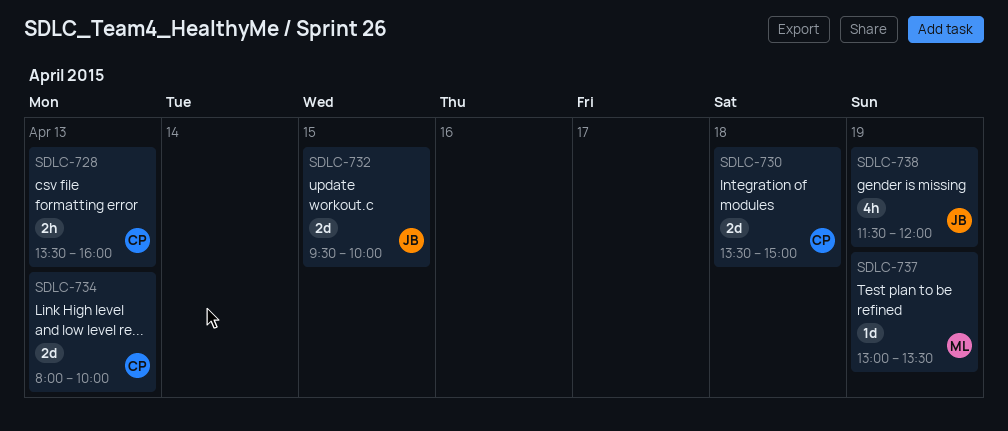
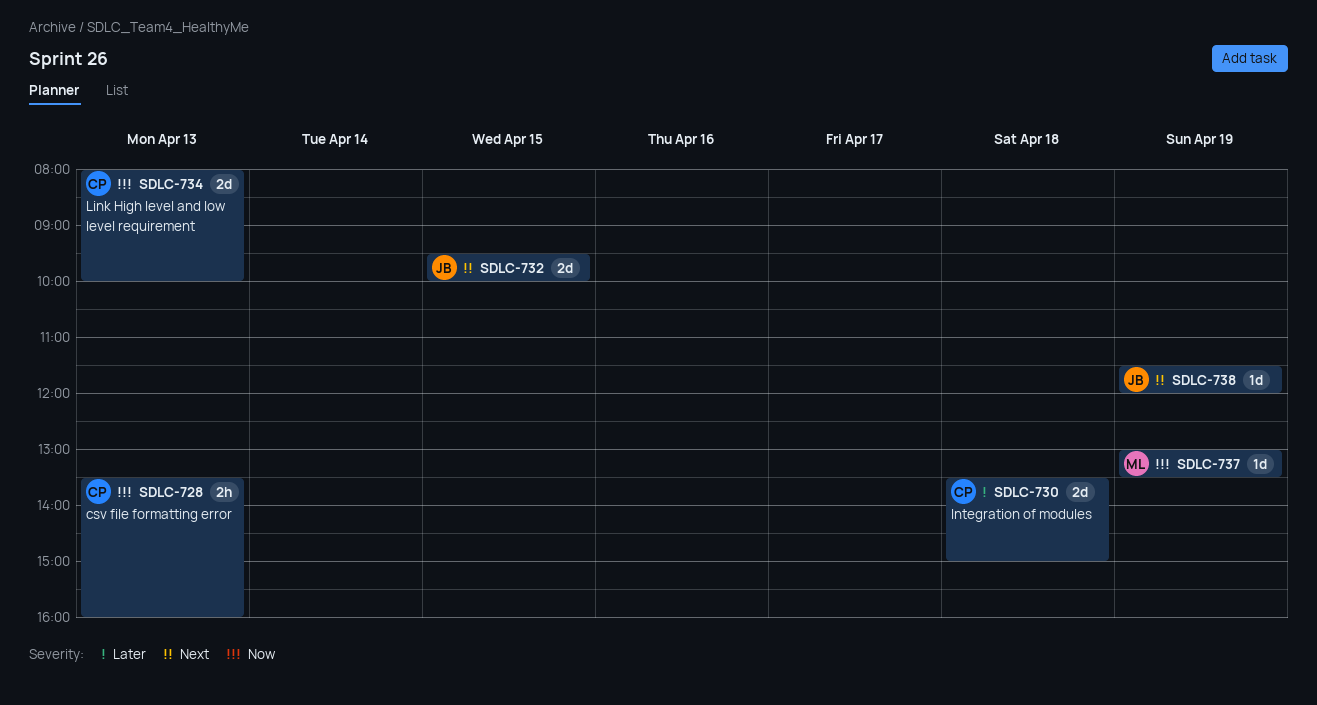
SDLC-738, estimate: 4h -> 1d

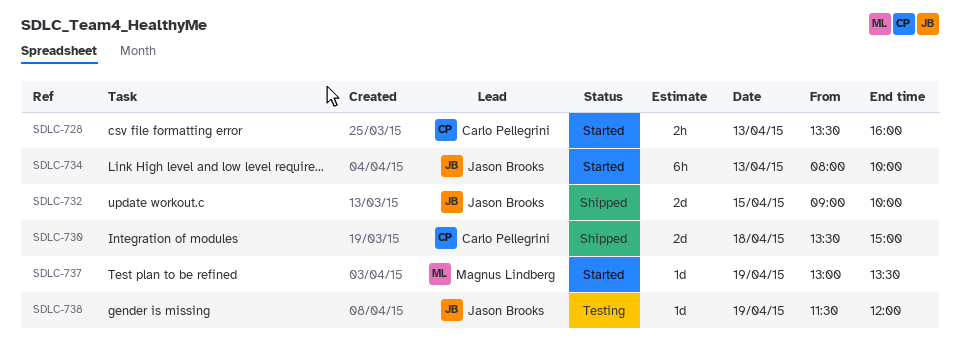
SDLC-732, begins: 09:30 -> 09:00
SDLC-734, owner: Carlo Pellegrini -> Jason Brooks
SDLC-734, estimate: 2d -> 6h

